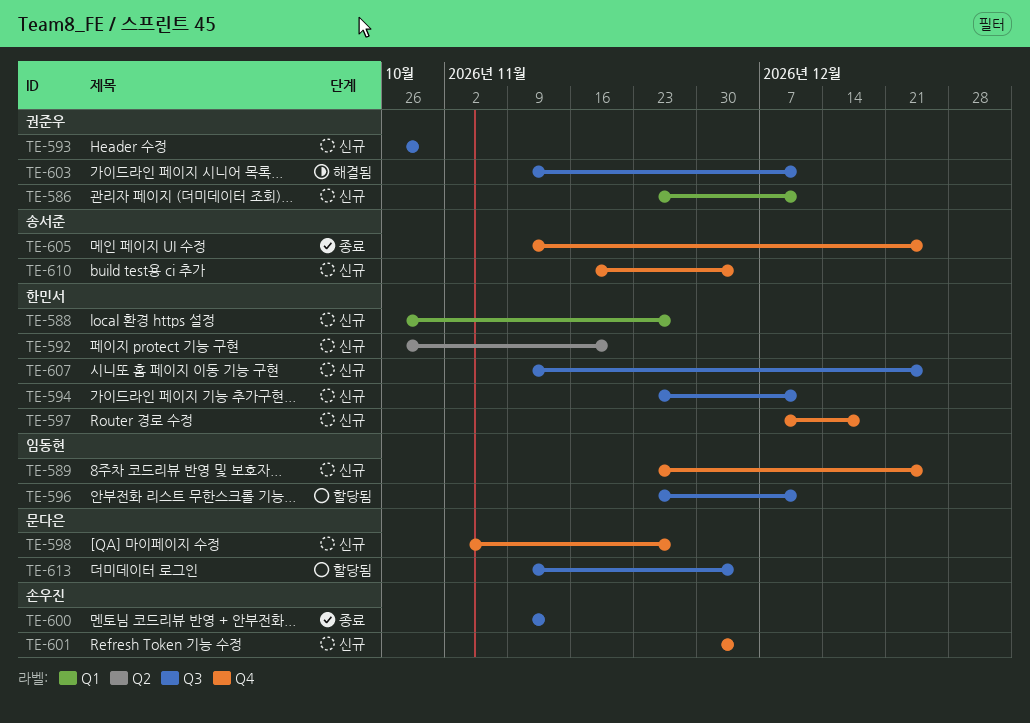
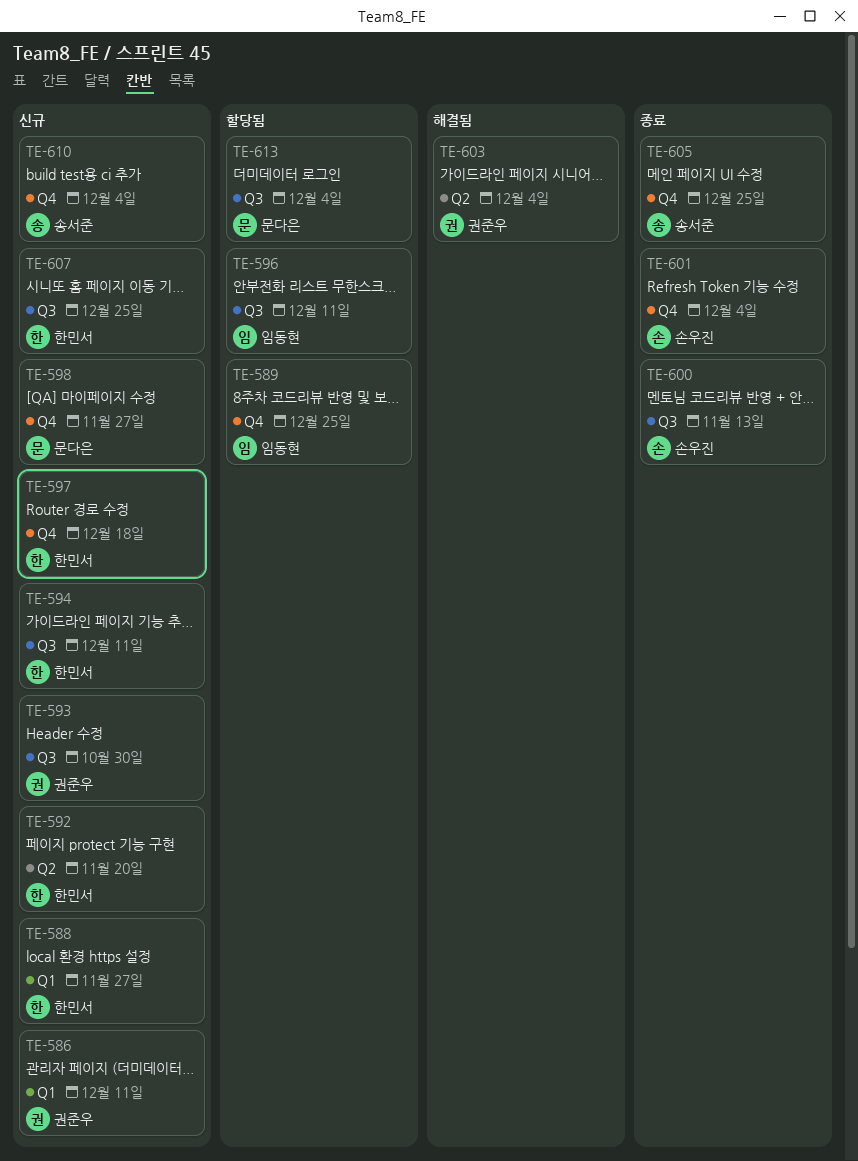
TE-589, status: 신규 -> 할당됨
TE-601, status: 신규 -> 종료
TE-603, label: Q3 -> Q2
TE-603, due: Dec 11 -> Dec 4

